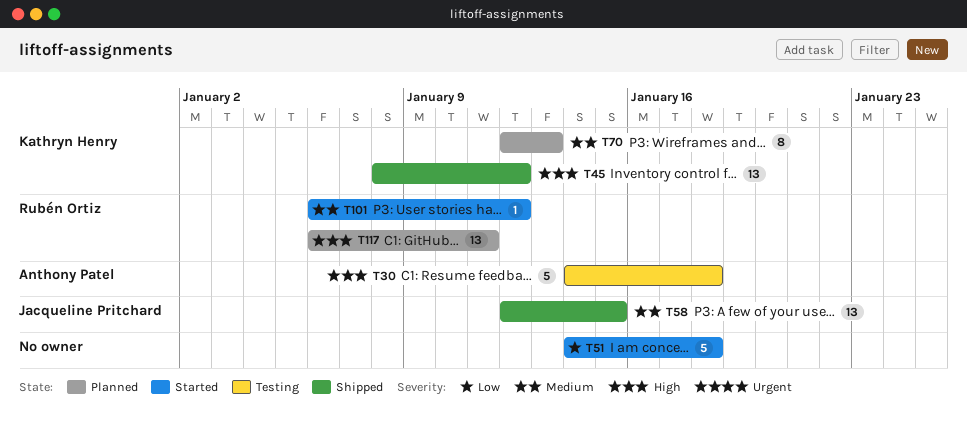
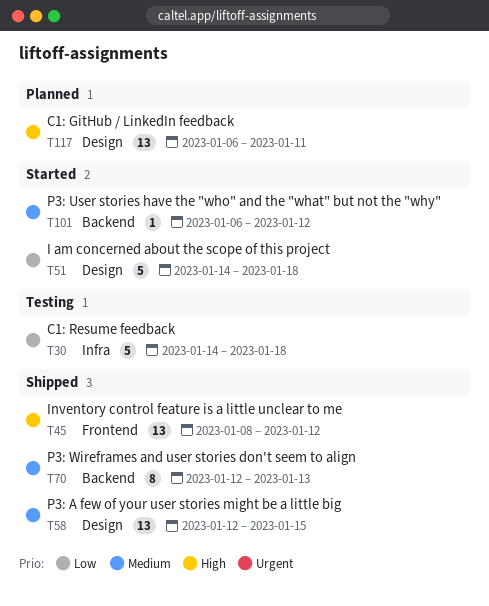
T30, priority: High -> Low
T70, status: Planned -> Shipped

